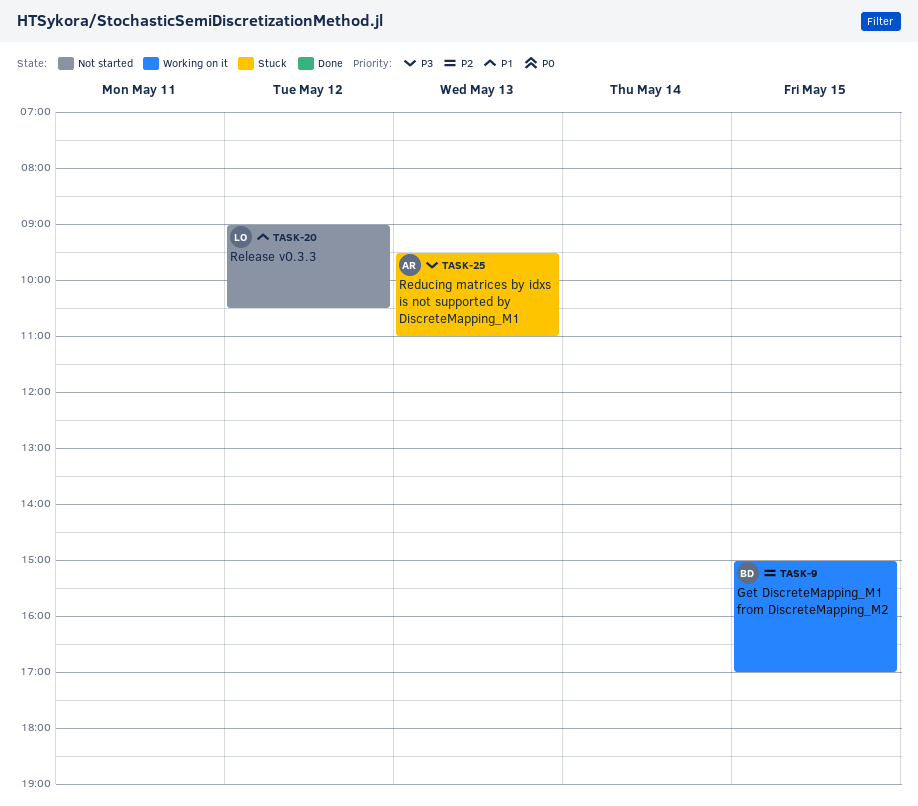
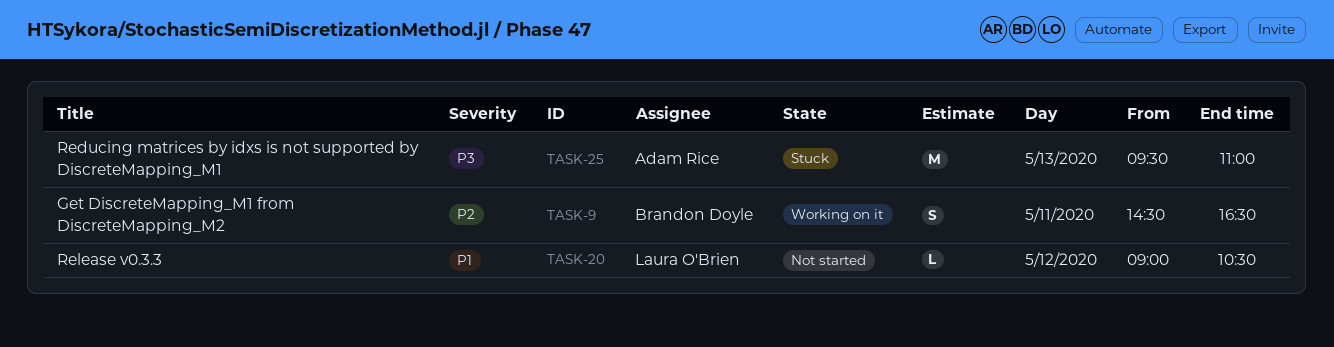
TASK-9, day: May 15 -> May 11
TASK-9, begins: 15:00 -> 14:30
TASK-9, ends: 17:00 -> 16:30

